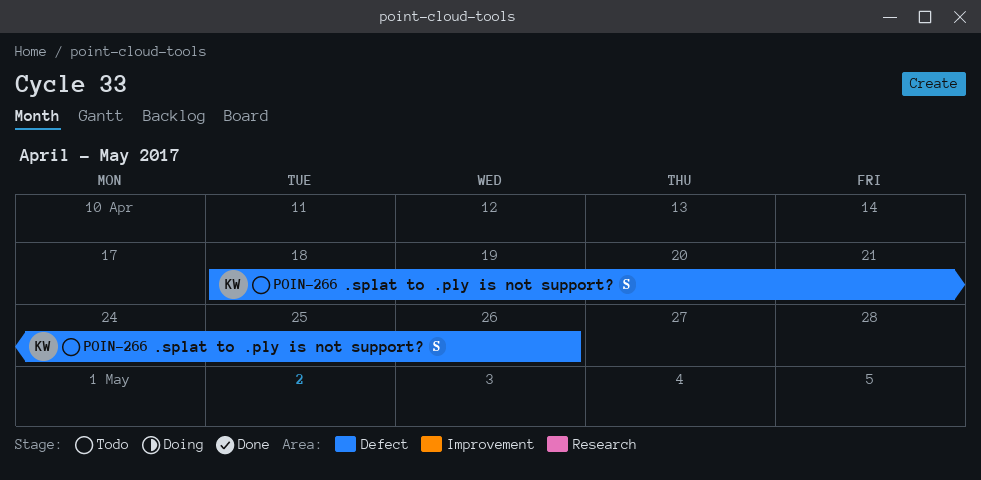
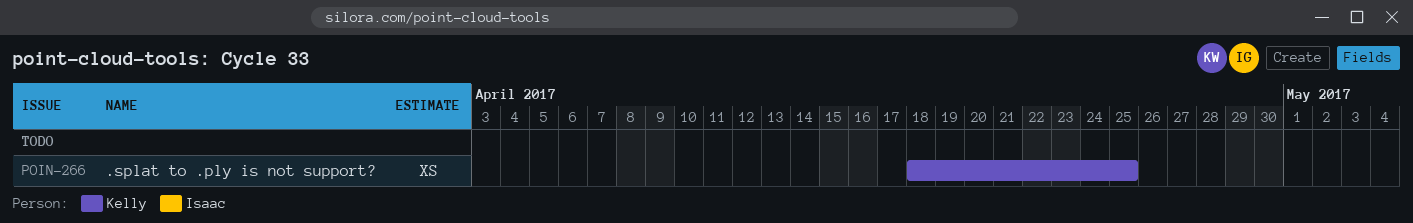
POIN-266, estimate: S -> XS
POIN-266, due: Apr 26 -> Apr 25

